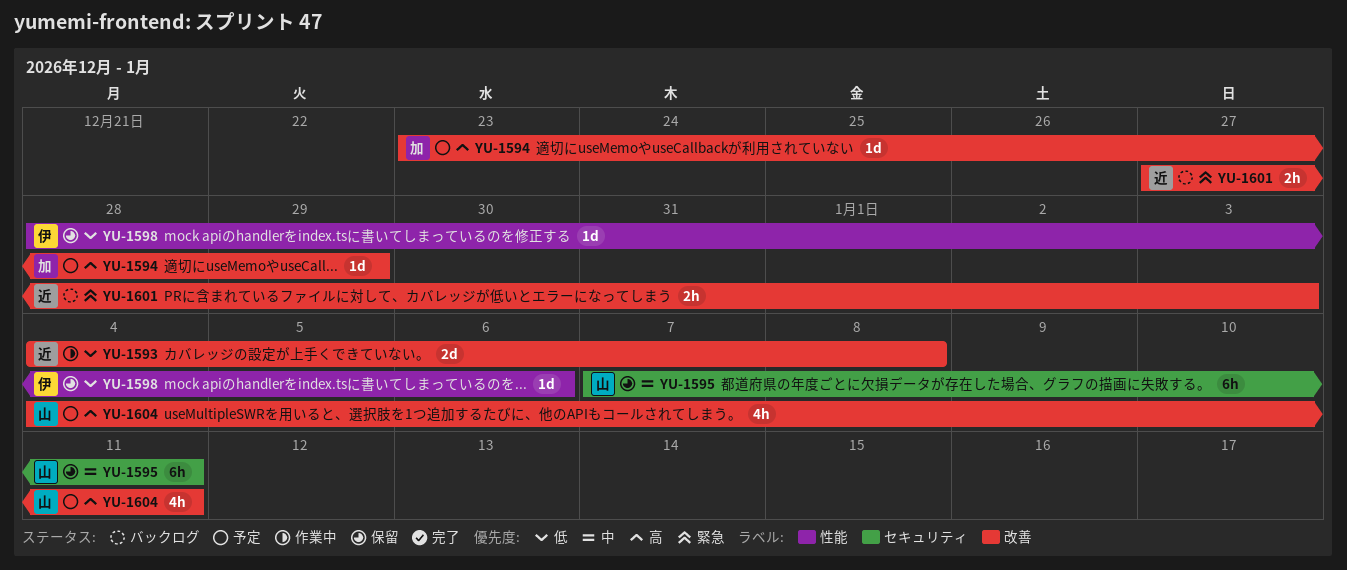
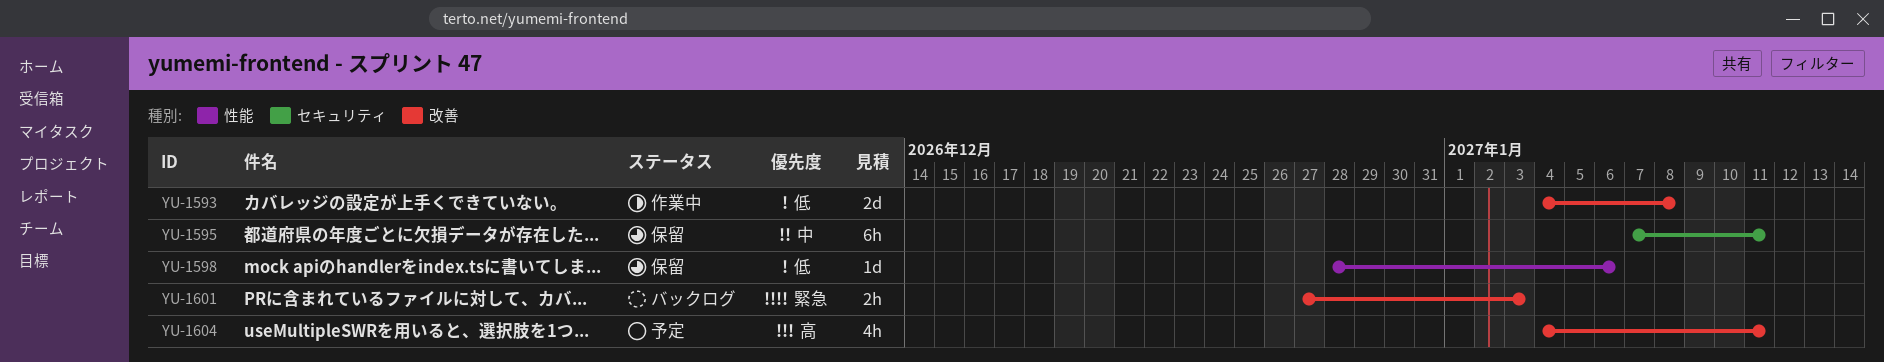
YU-1594: present -> none

